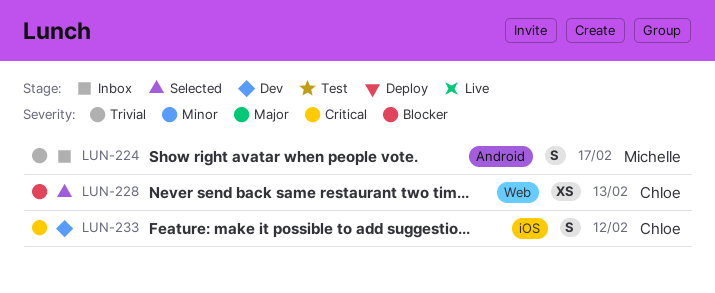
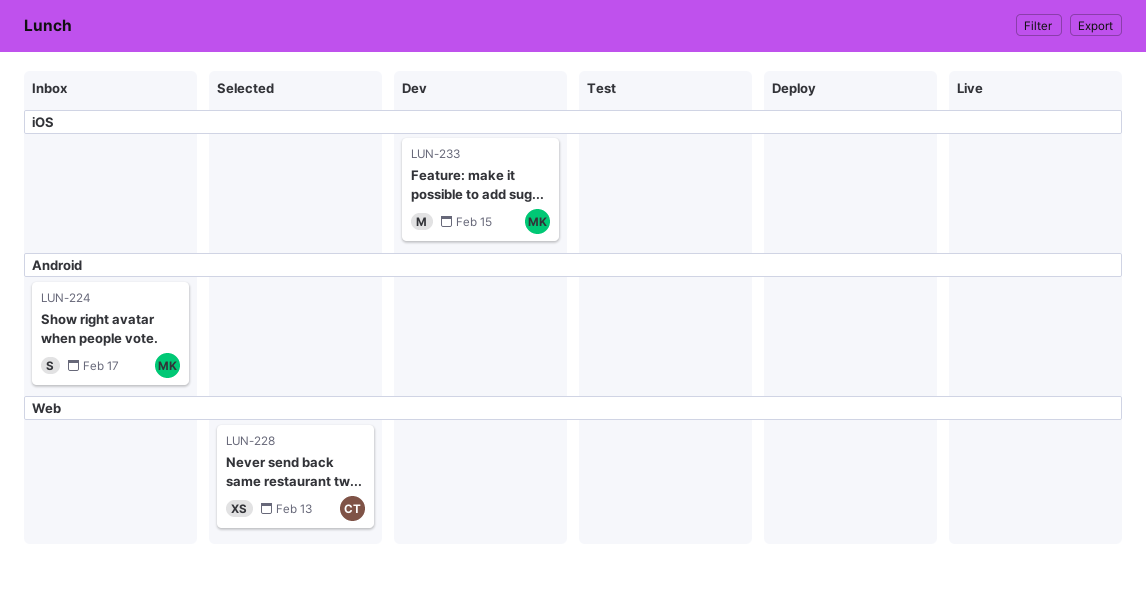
LUN-233, owner: Chloe -> Michelle
LUN-233, estimate: S -> M
LUN-233, due: Feb 12 -> Feb 15

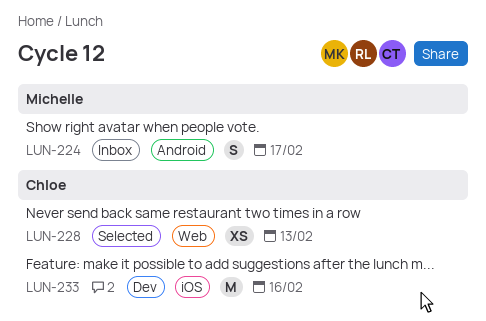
LUN-233, owner: Michelle -> Chloe
LUN-233, due: Feb 15 -> Feb 16

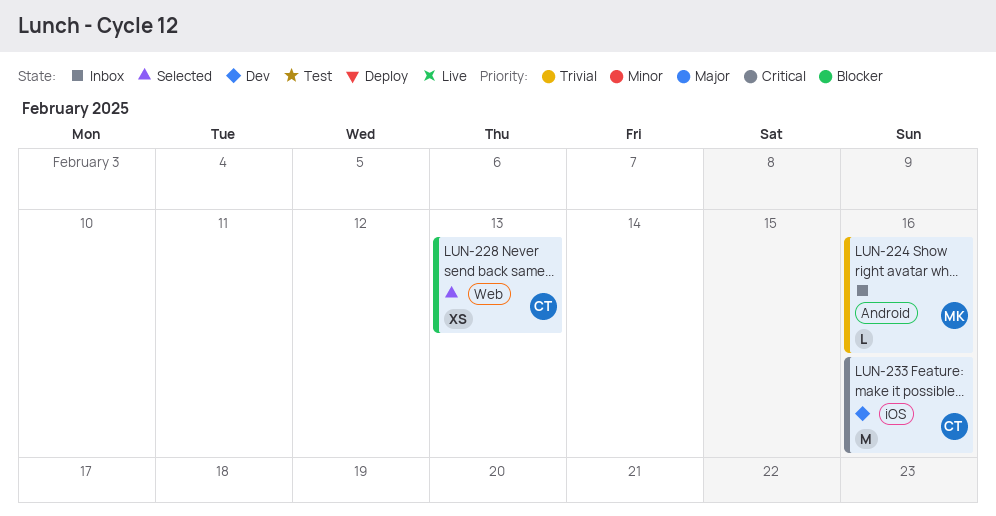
LUN-224, estimate: S -> L
LUN-224, due: Feb 17 -> Feb 16

